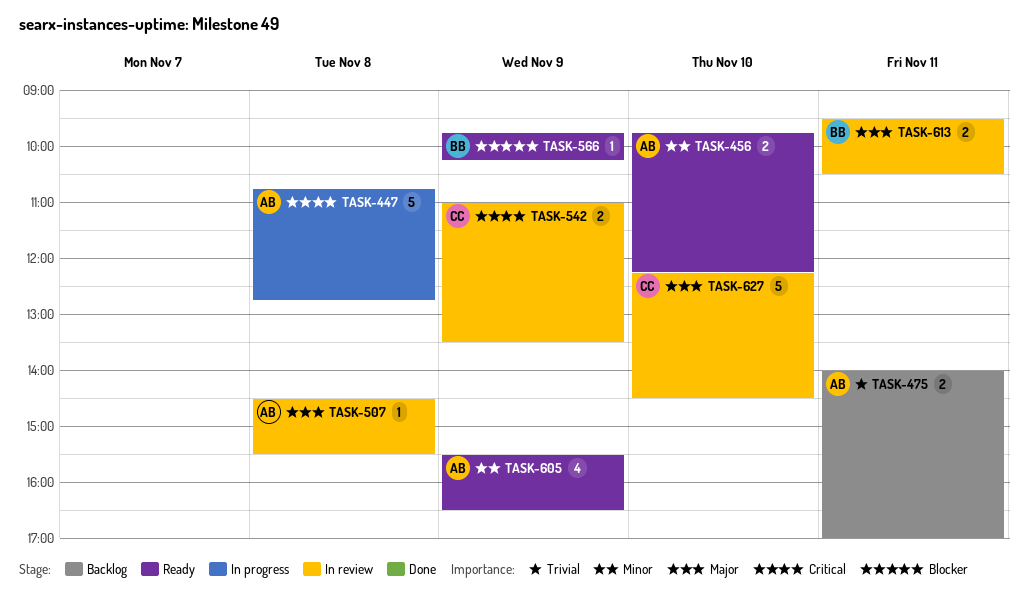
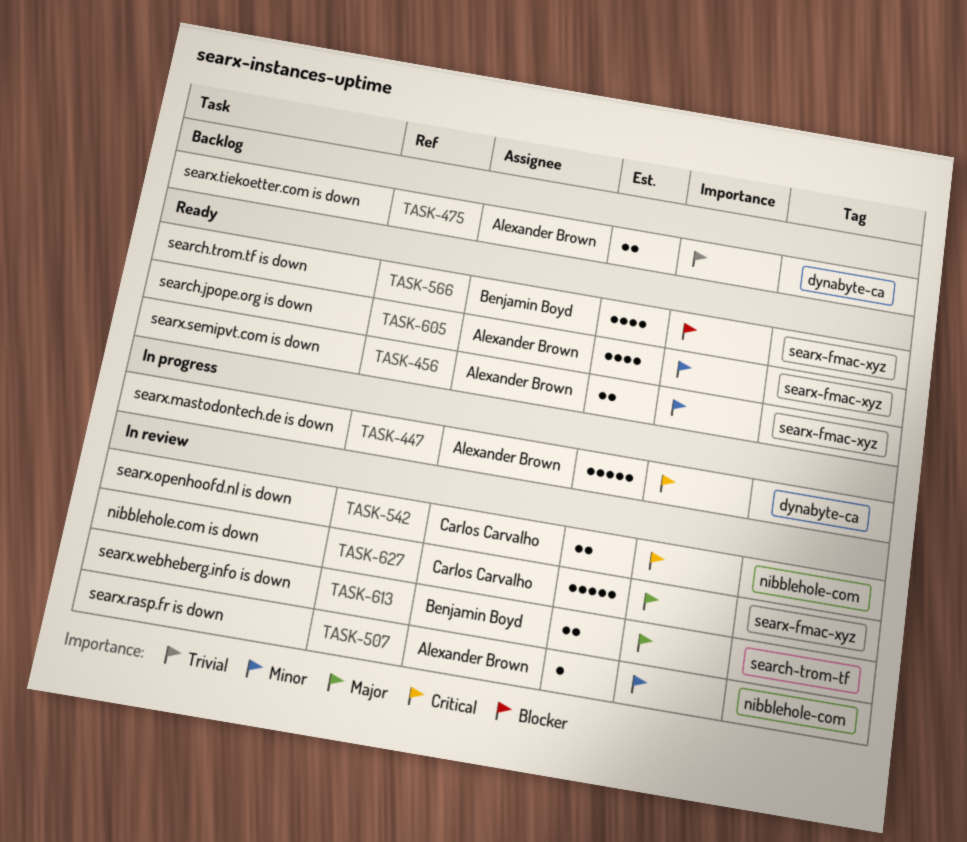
TASK-507, priority: Major -> Minor
TASK-566, estimate: 1 -> 4

